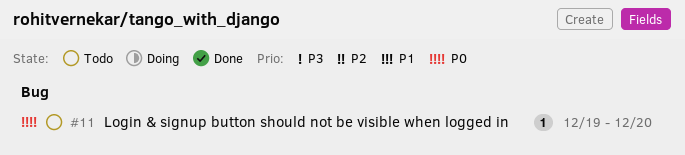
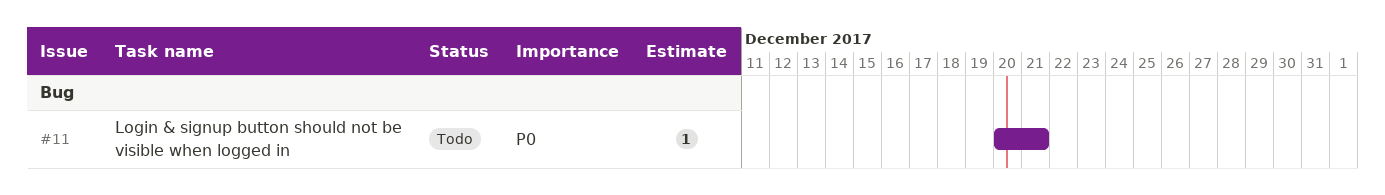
#11, start: Dec 19 -> Dec 20
#11, due: Dec 20 -> Dec 21

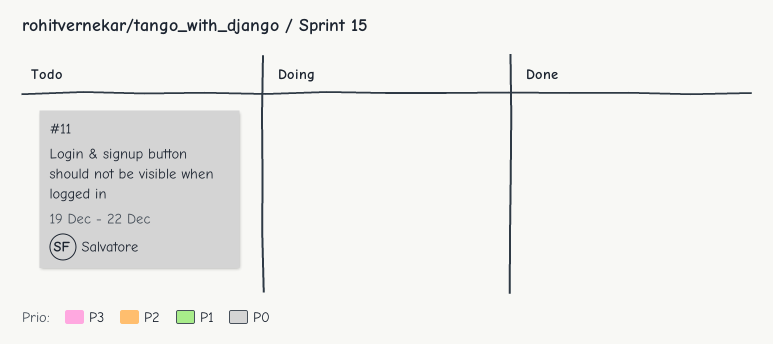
#11, start: Dec 20 -> Dec 19
#11, due: Dec 21 -> Dec 22

